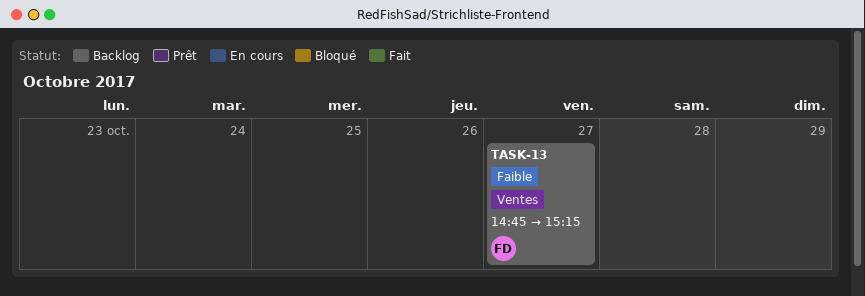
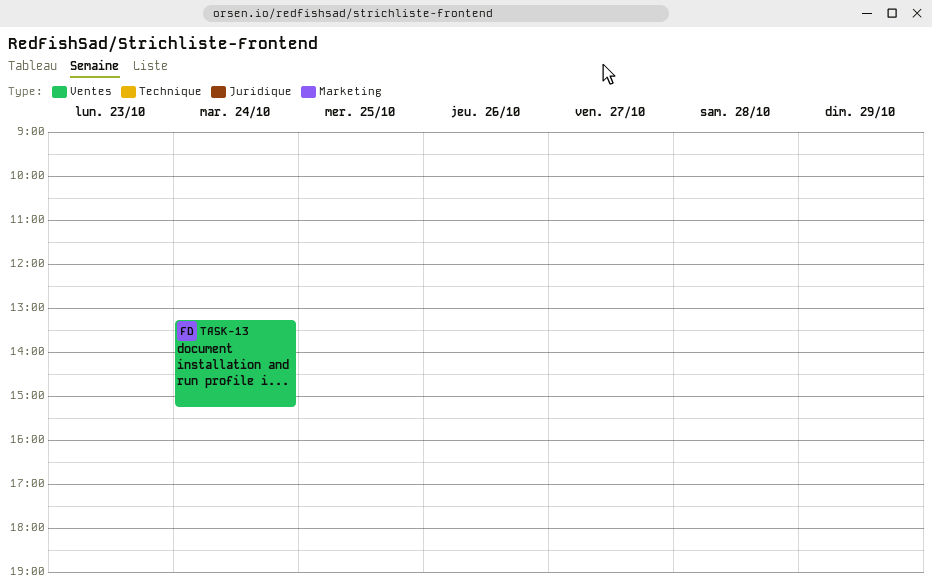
TASK-13, day: Oct 27 -> Oct 24
TASK-13, begins: 14:45 -> 13:15

